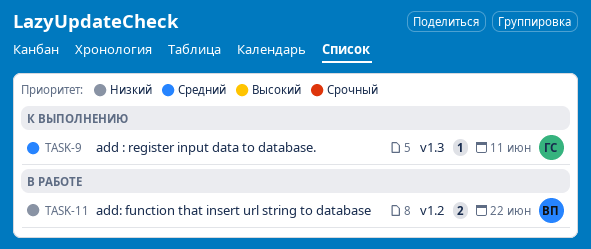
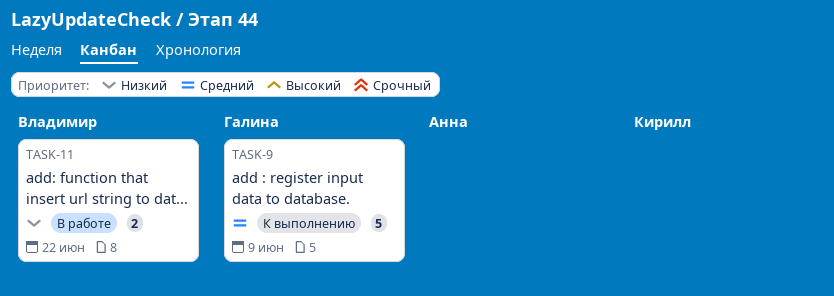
TASK-9, estimate: 1 -> 5
TASK-9, due: Jun 11 -> Jun 9

